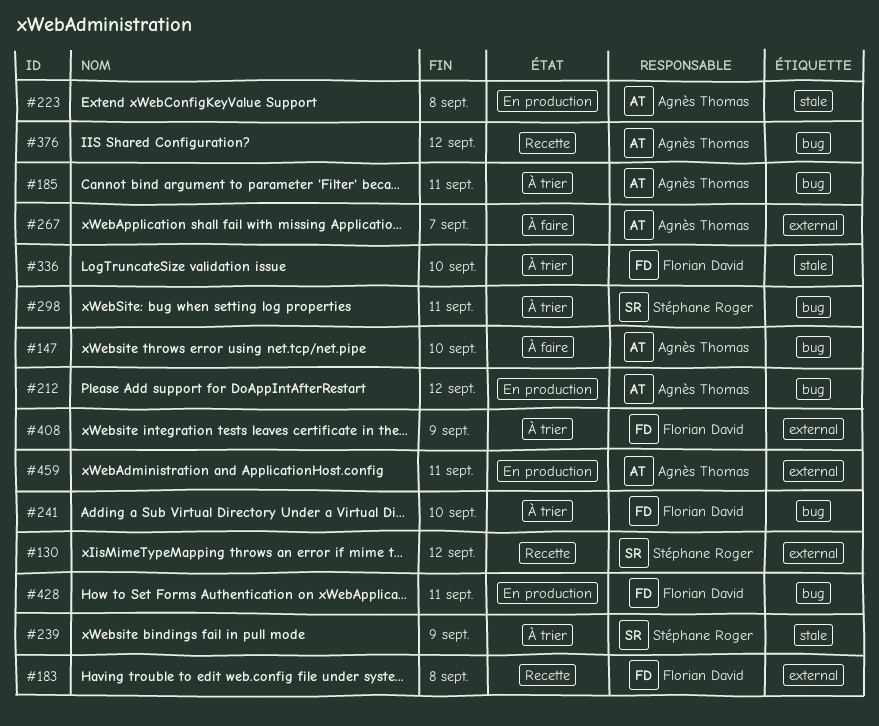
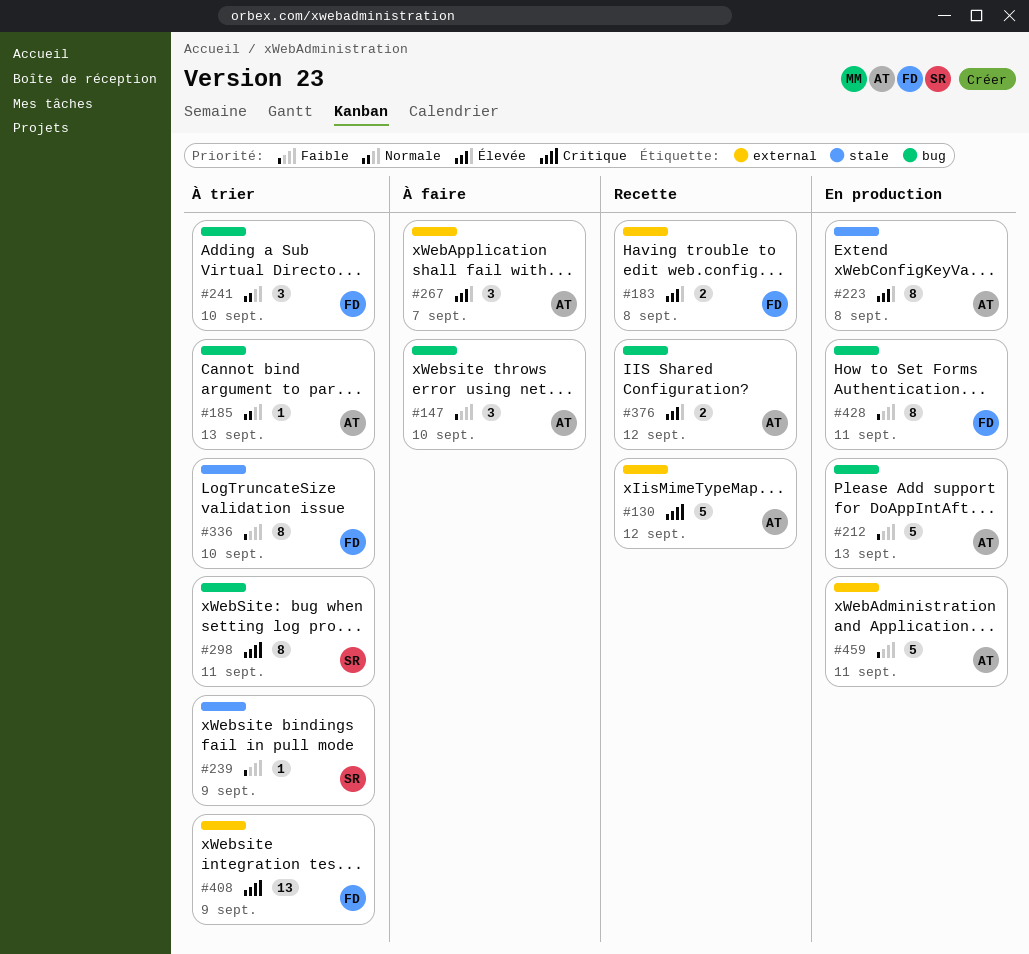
#130, owner: Stéphane Roger -> Agnès Thomas
#185, due: Sep 11 -> Sep 13
#212, due: Sep 12 -> Sep 13

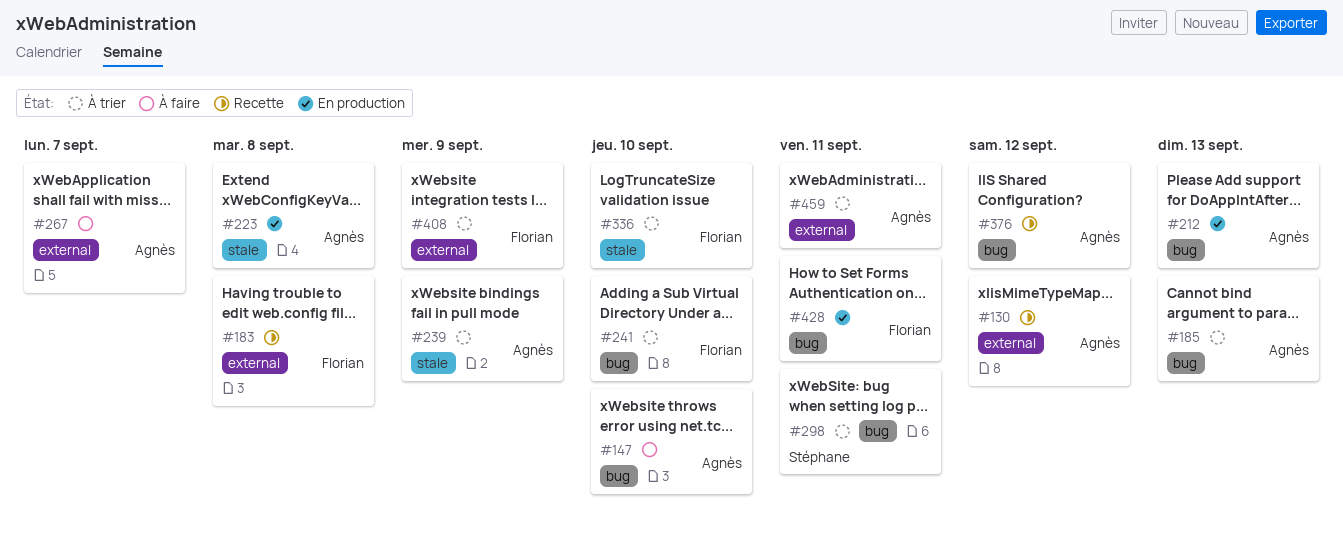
#239, owner: Stéphane -> Agnès
#459, status: En production -> À trier

